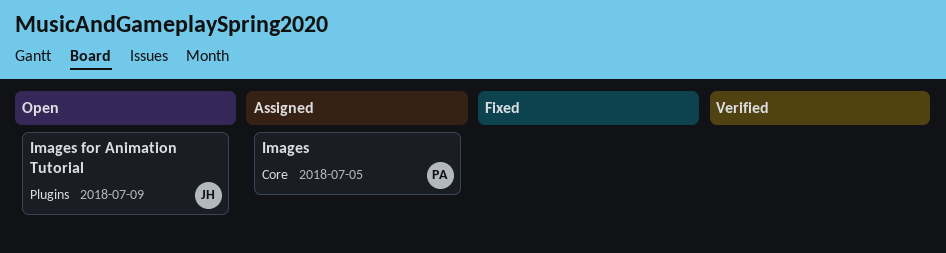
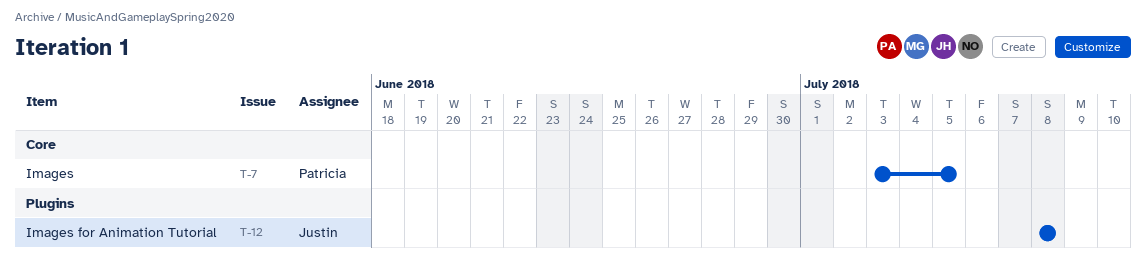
Images for Animation Tutorial, due: Jul 9 -> Jul 8

